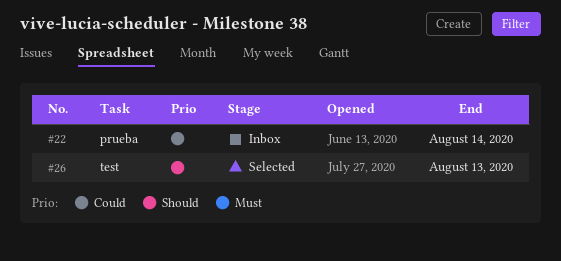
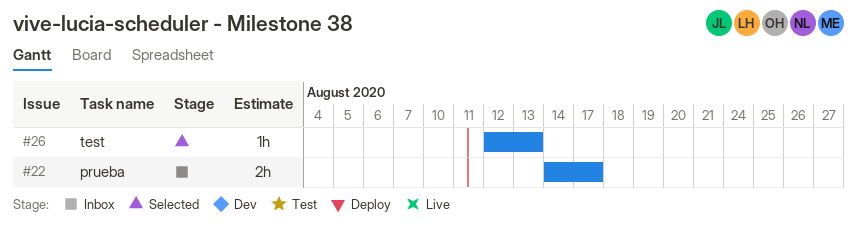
#22, due: Aug 14 -> Aug 17

